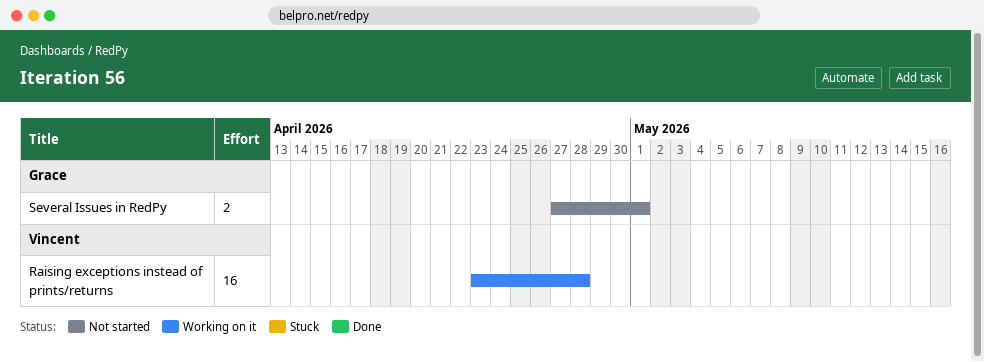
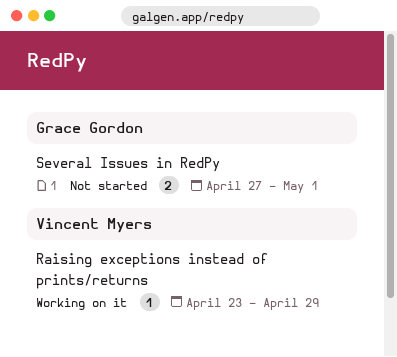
Raising exceptions instead of prints/returns, estimate: 16 -> 1
Raising exceptions instead of prints/returns, due: Apr 28 -> Apr 29

